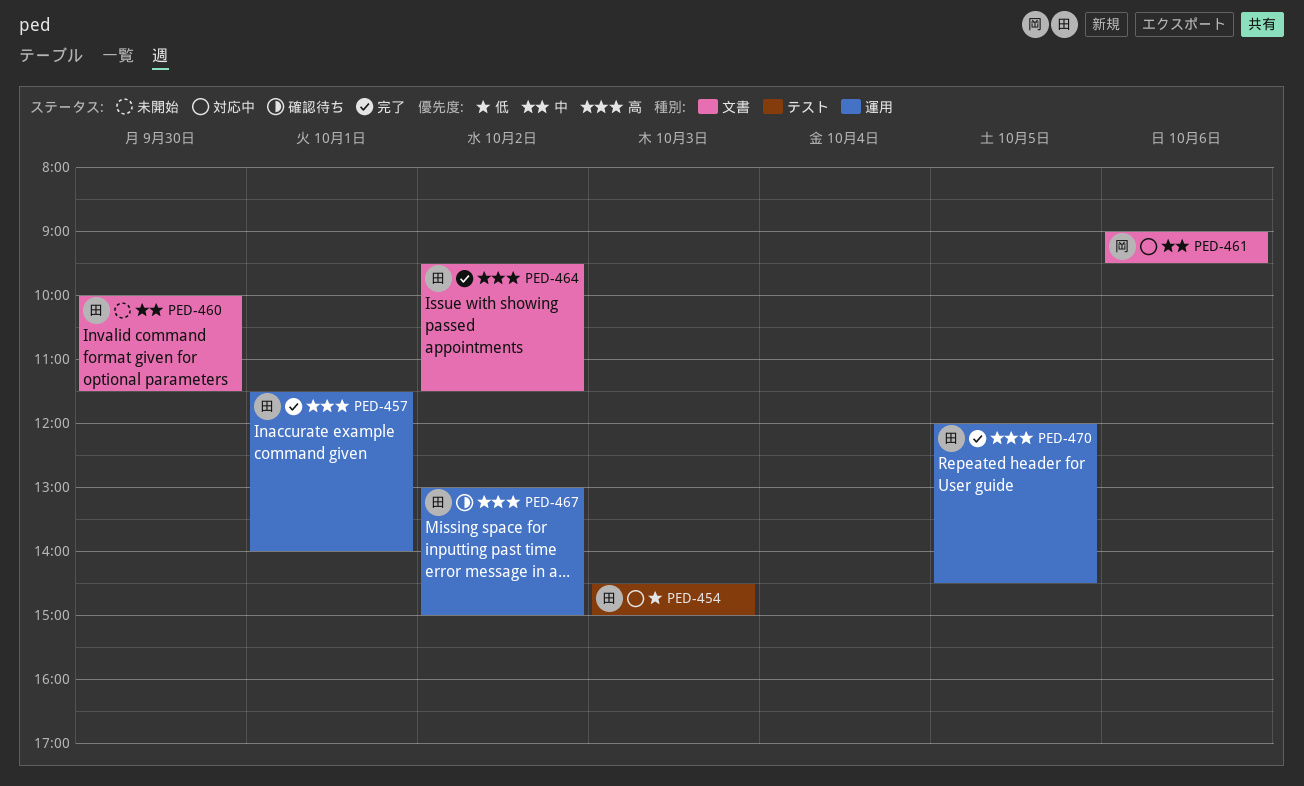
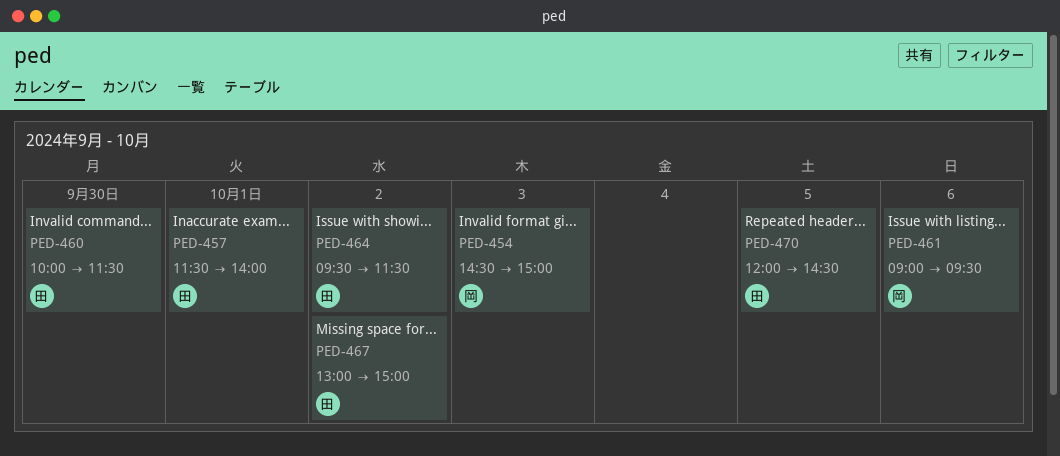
PED-454, owner: 田 -> 岡

